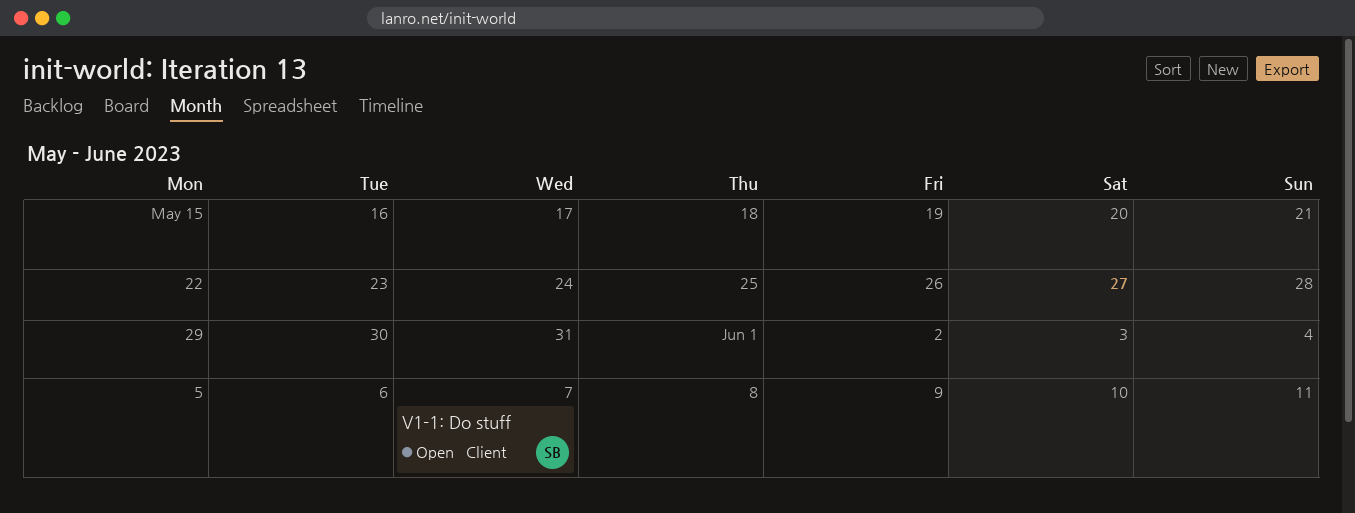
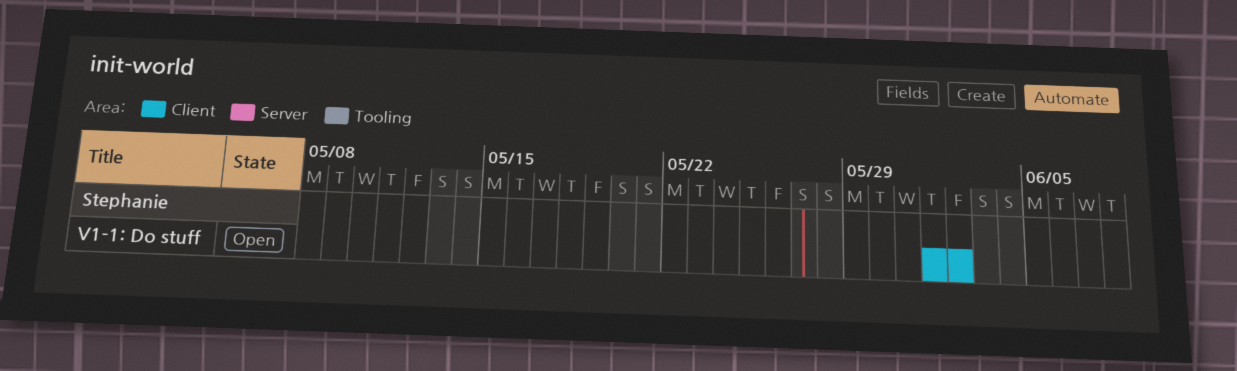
V1-1: Do stuff, due: Jun 7 -> Jun 2

